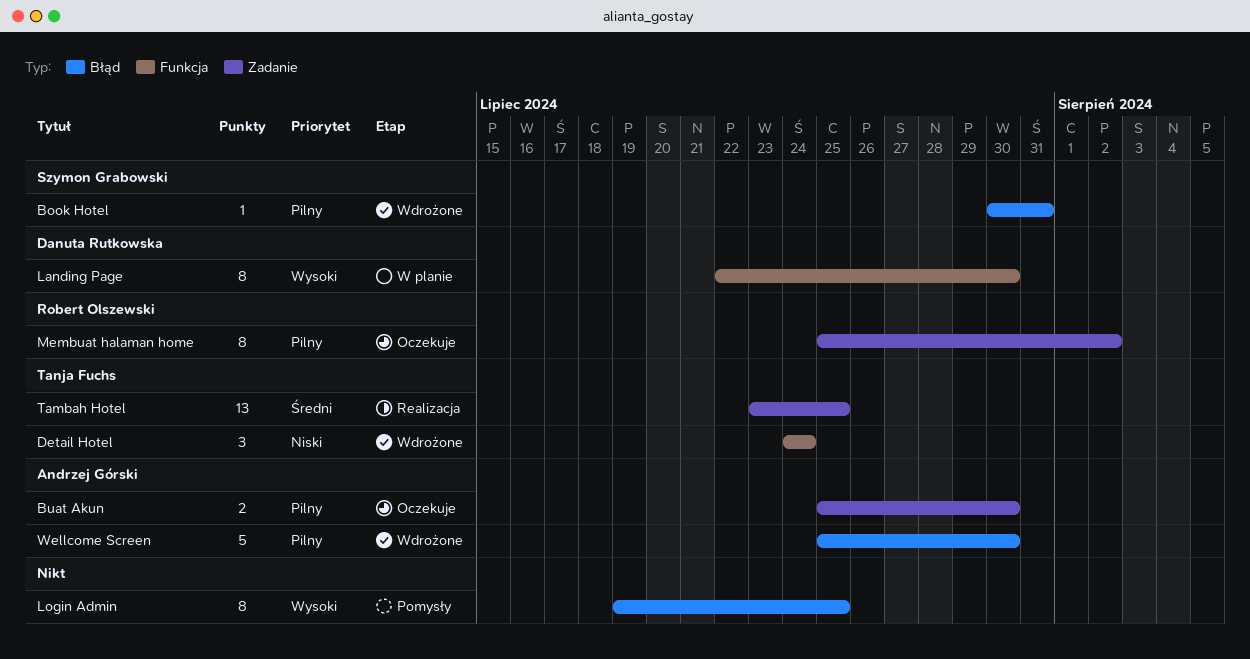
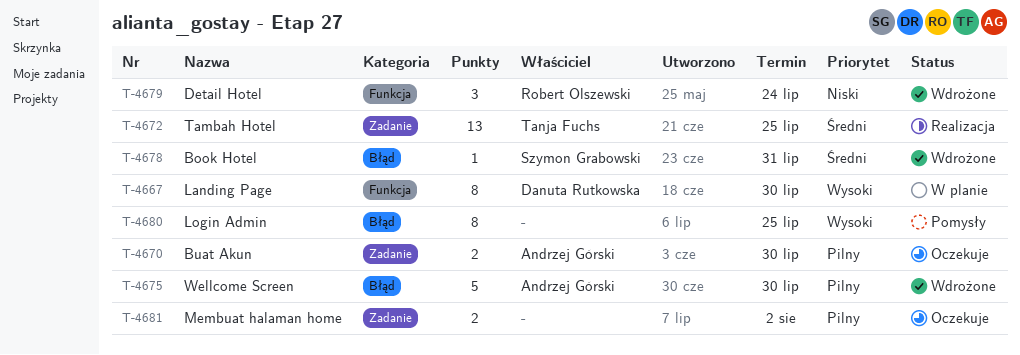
Book Hotel, priority: Pilny -> Średni
Detail Hotel, owner: Tanja Fuchs -> Robert Olszewski
Membuat halaman home, owner: Robert Olszewski -> none
Membuat halaman home, estimate: 8 -> 2

